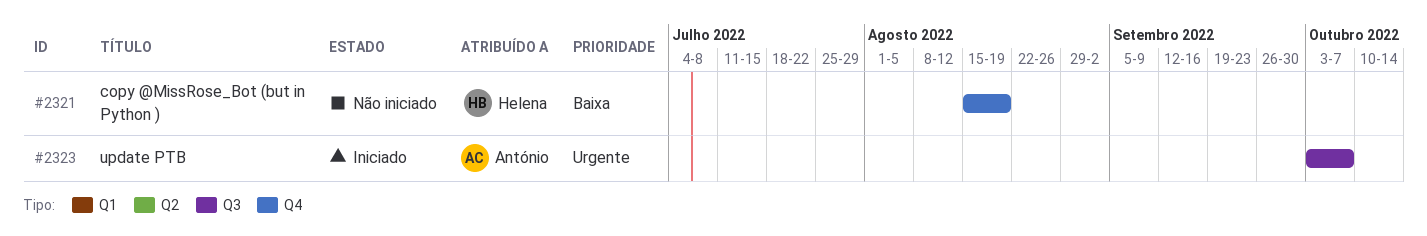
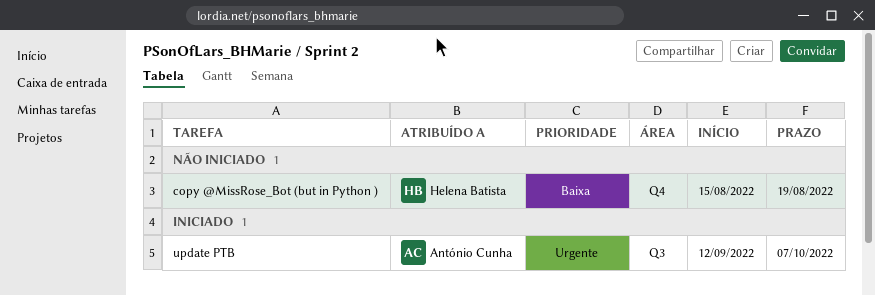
update PTB, start: Oct 3 -> Sep 12

